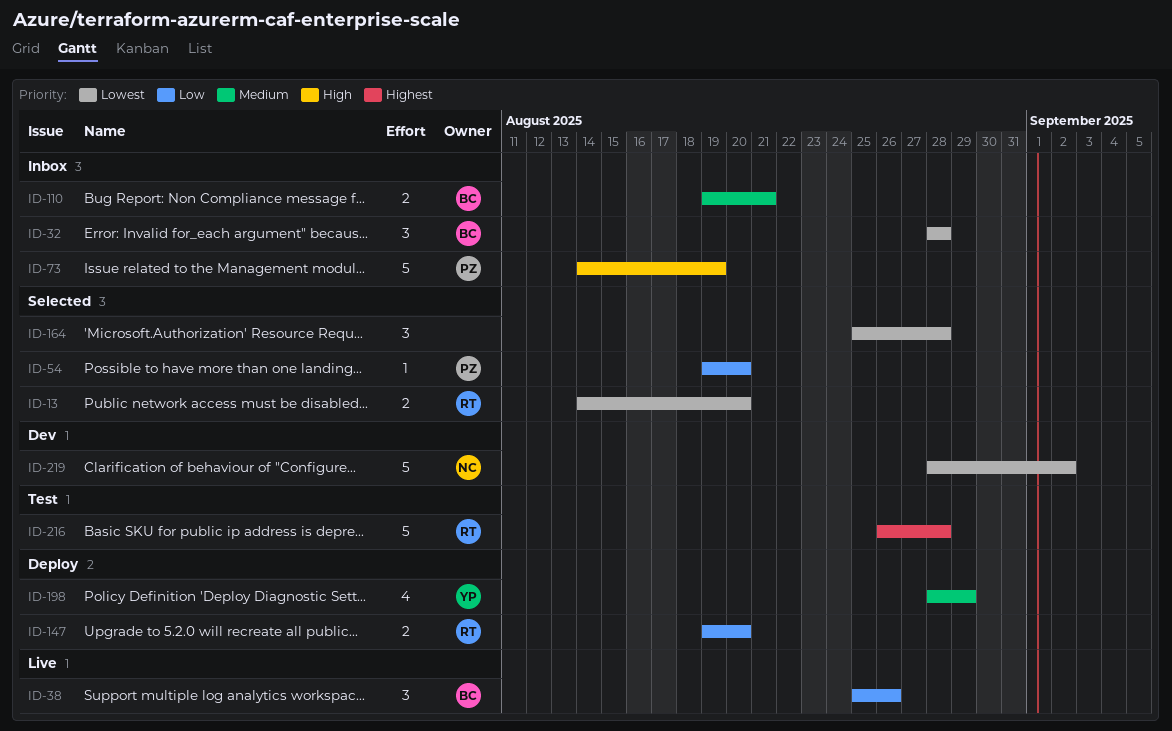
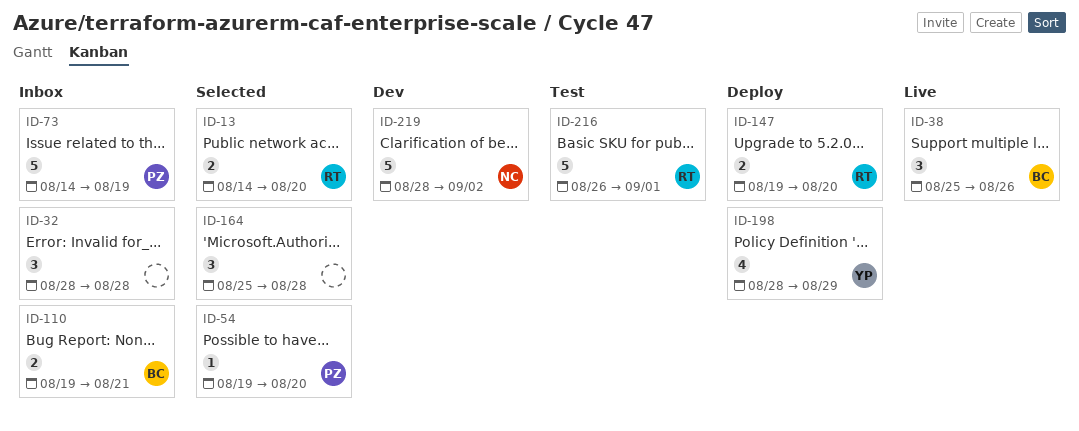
ID-32, owner: BC -> none
ID-216, due: Aug 28 -> Sep 1

